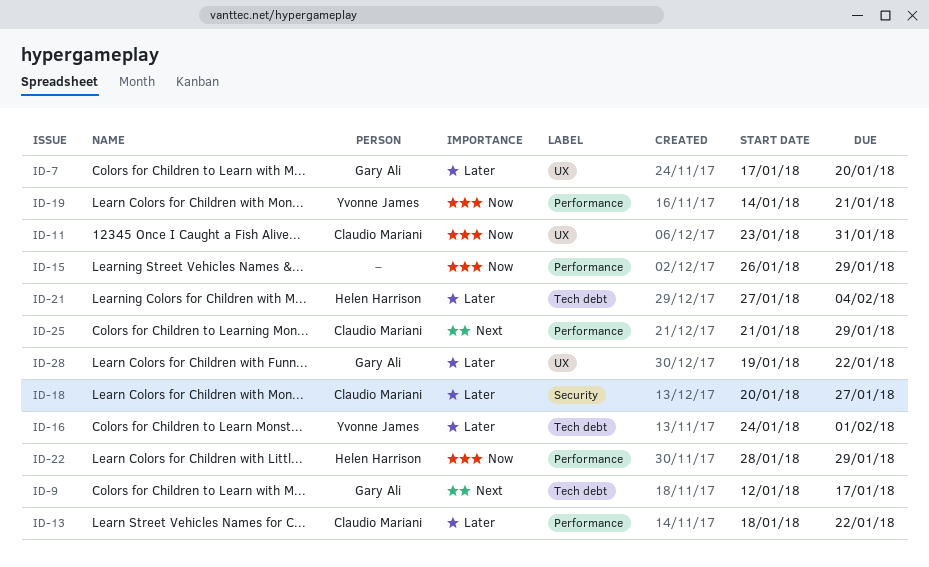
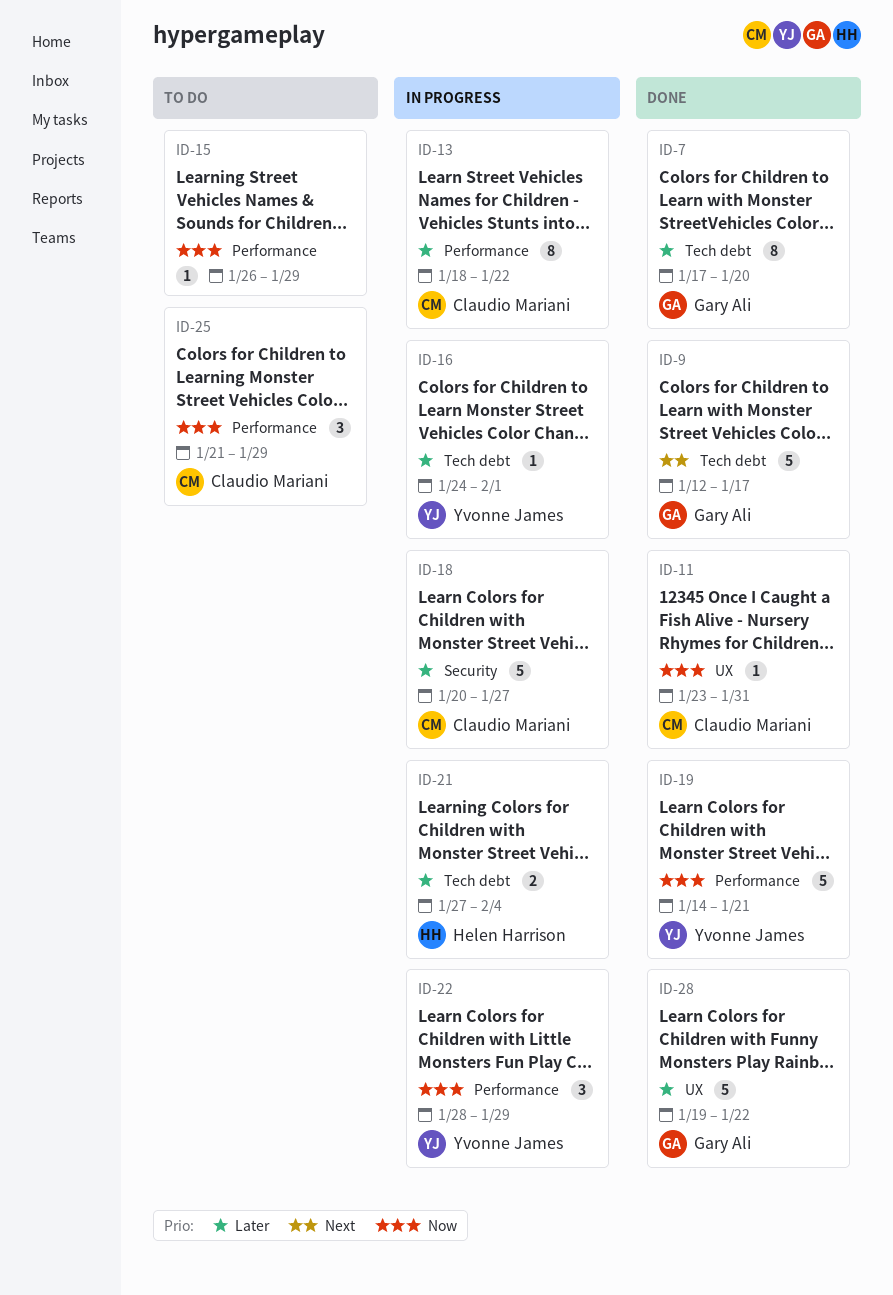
ID-7, label: UX -> Tech debt
ID-22, owner: Helen Harrison -> Yvonne James
ID-25, priority: Next -> Now

